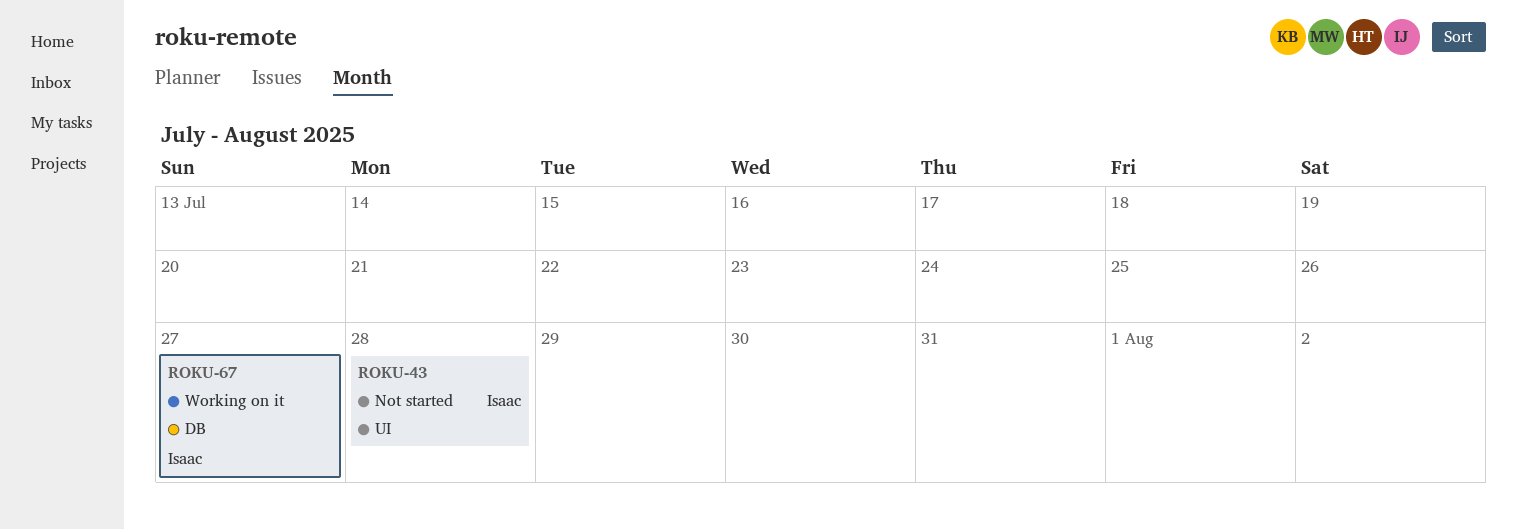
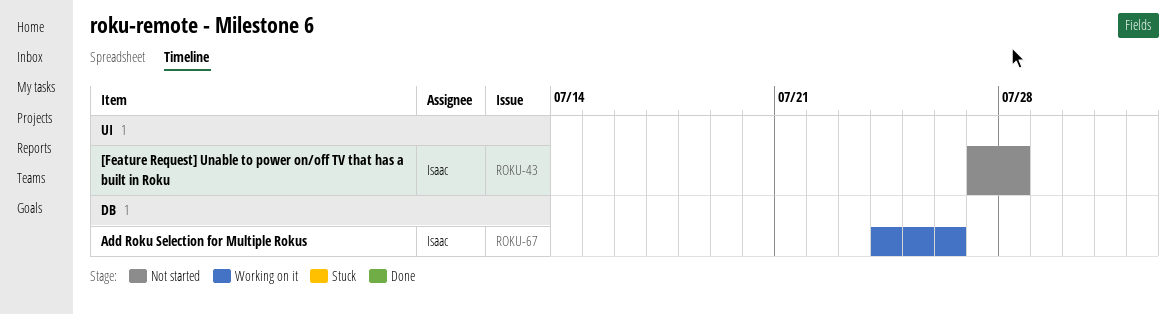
ROKU-67, due: Jul 27 -> Jul 26

